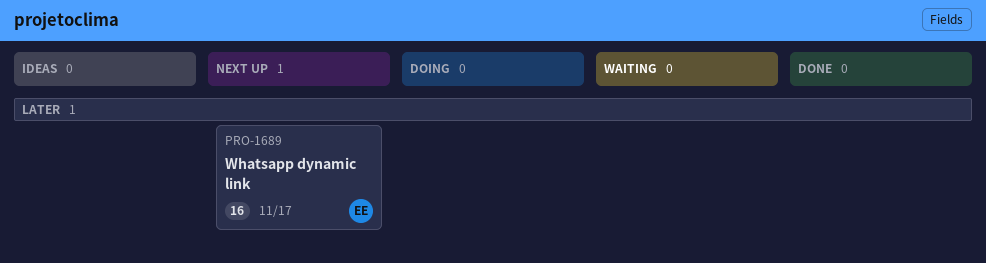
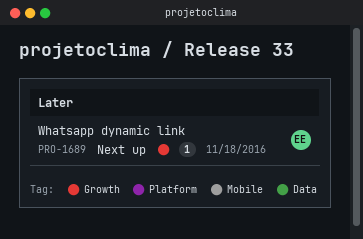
PRO-1689, estimate: 16 -> 1
PRO-1689, due: Nov 17 -> Nov 18

